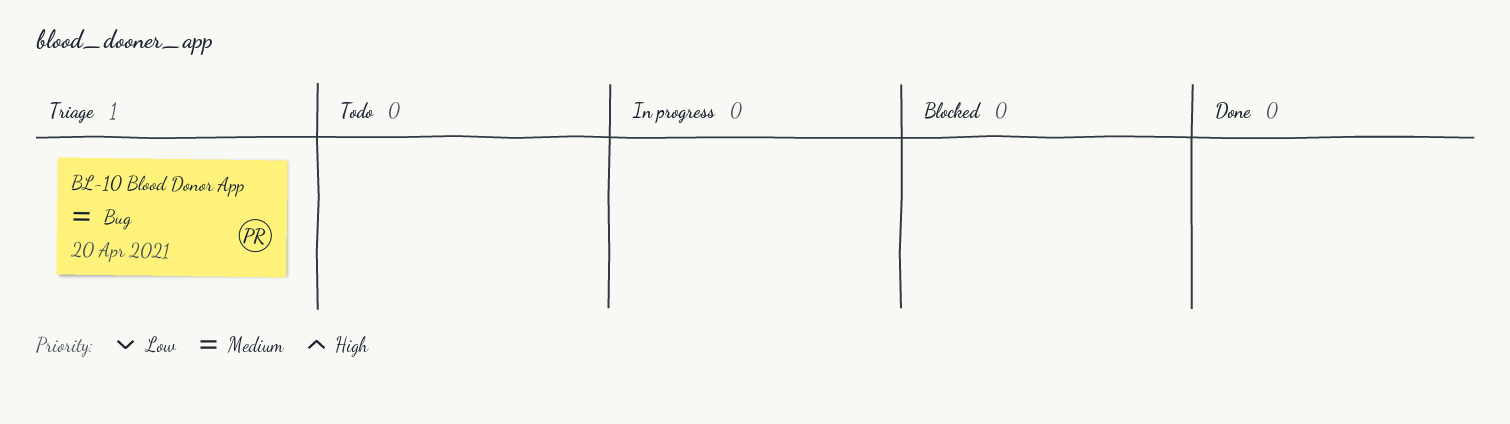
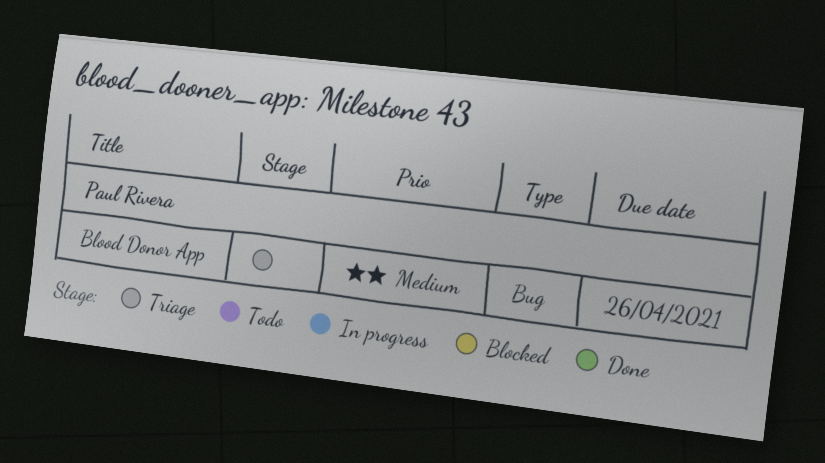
Blood Donor App, due: Apr 20 -> Apr 26

